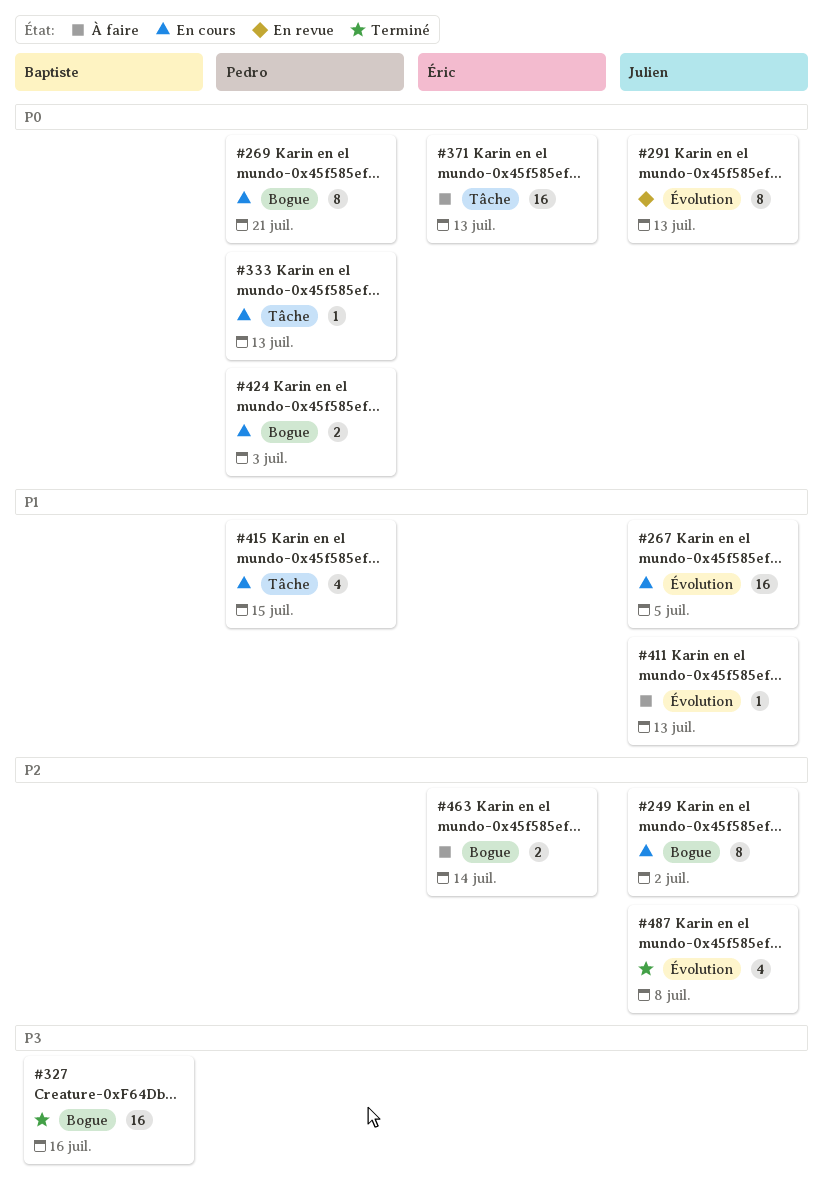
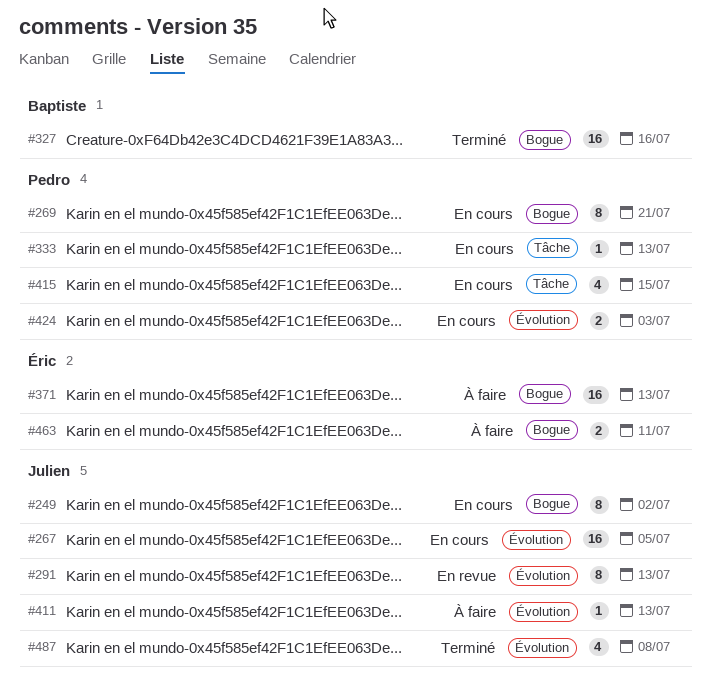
#371, label: Tâche -> Bogue
#424, label: Bogue -> Évolution
#463, due: Jul 14 -> Jul 11

